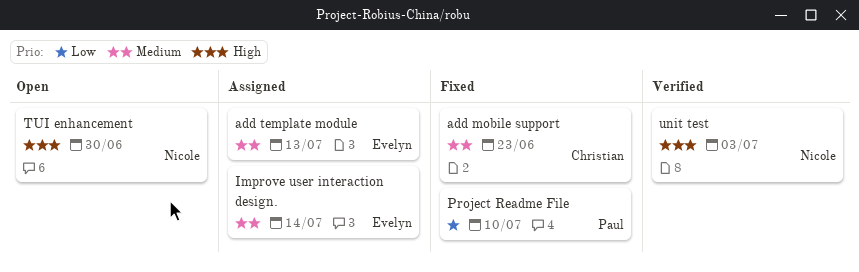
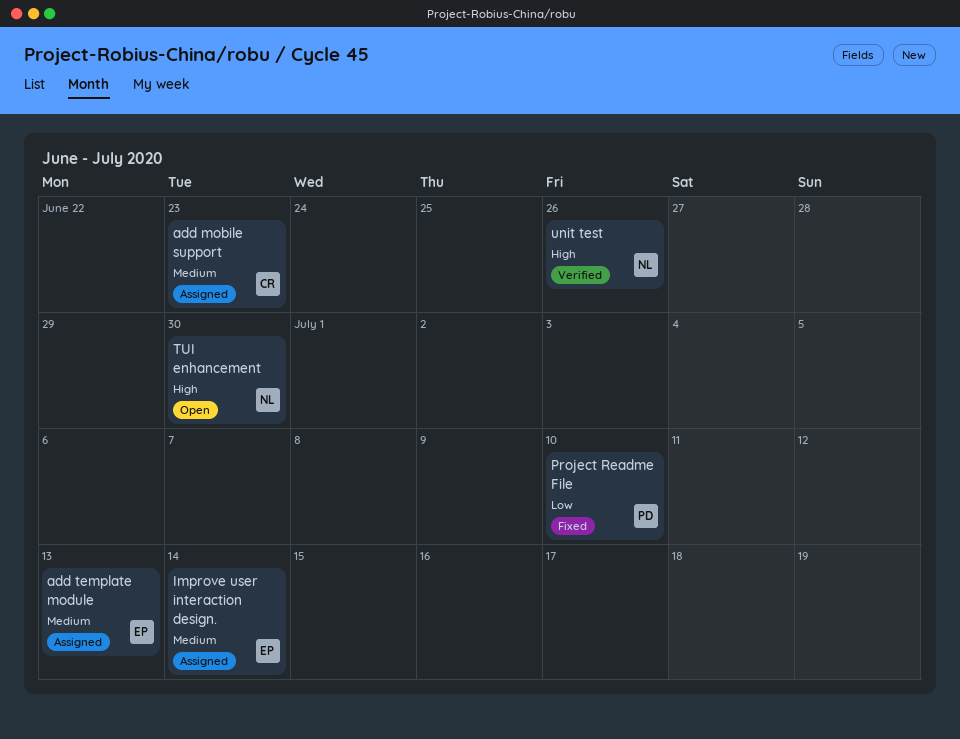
add mobile support, status: Fixed -> Assigned
unit test, due: Jul 3 -> Jun 26

